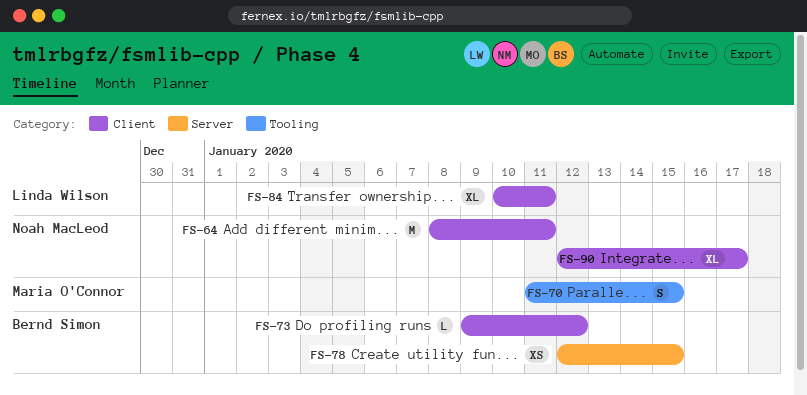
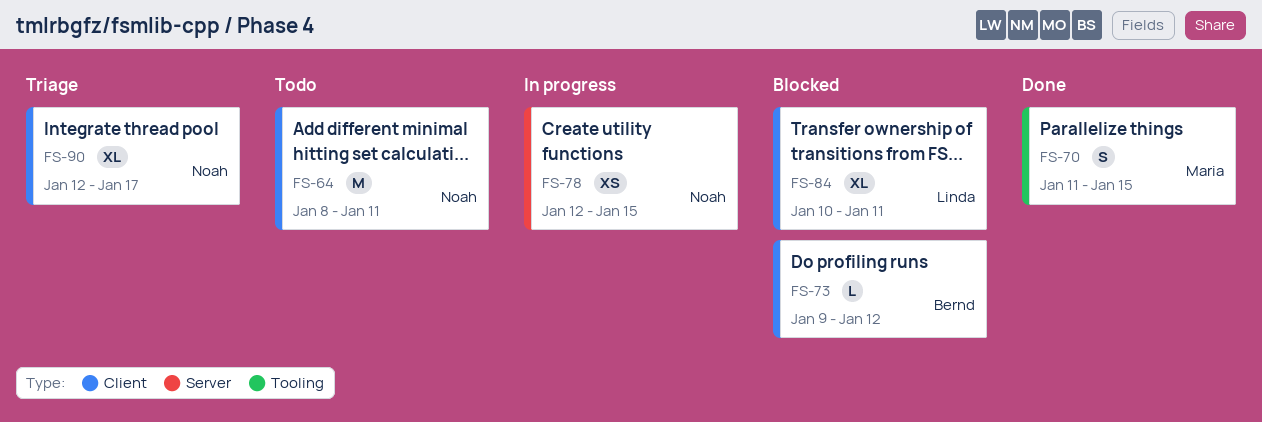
FS-78, owner: Bernd Simon -> Noah MacLeod

